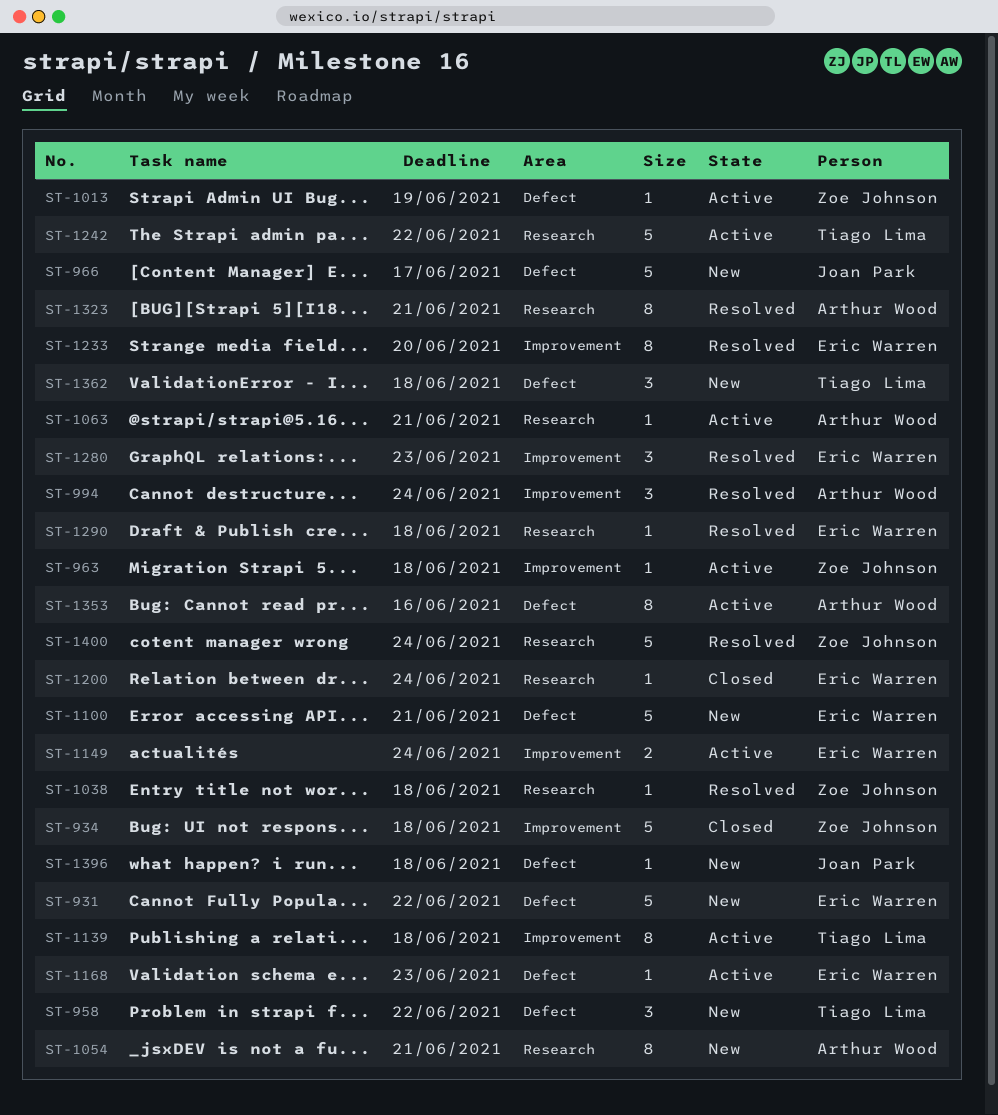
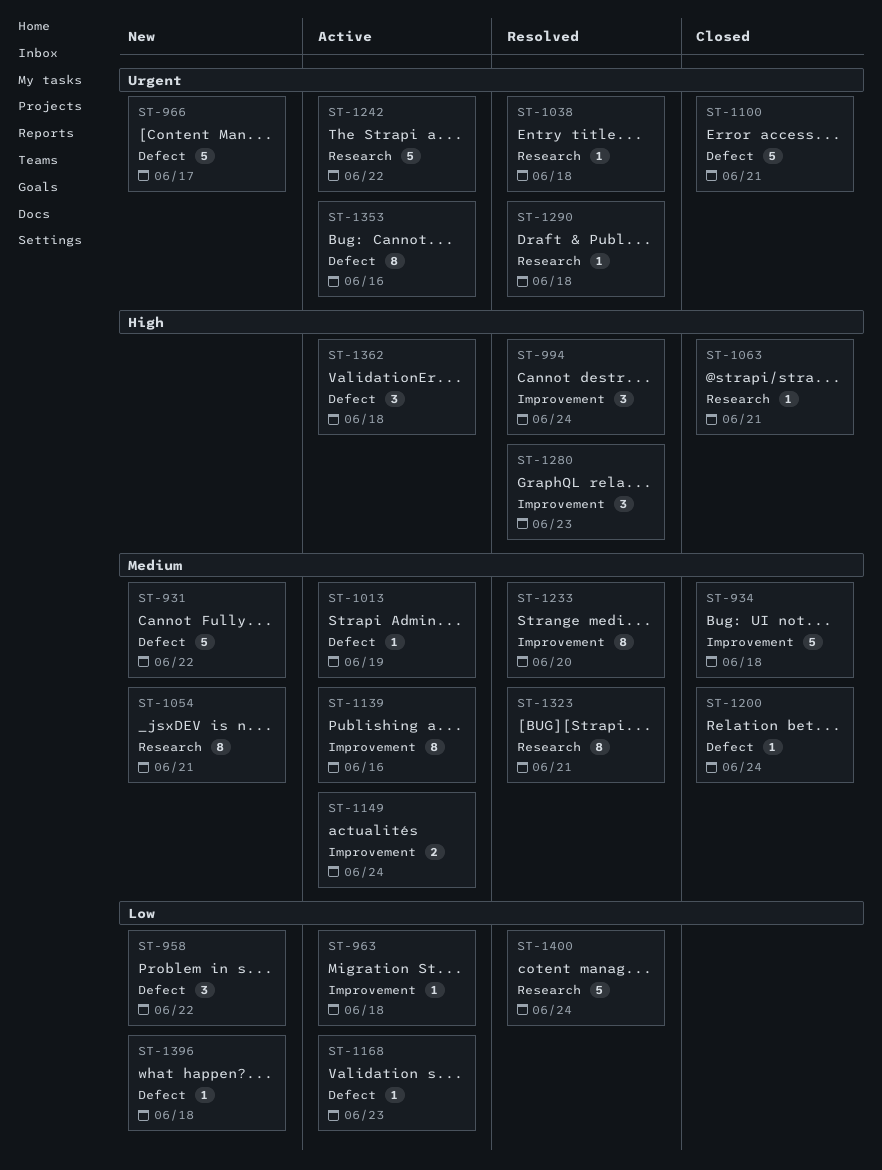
ST-1063, status: Active -> Closed
ST-1100, status: New -> Closed
ST-1139, due: Jun 18 -> Jun 16
ST-1200, label: Research -> Defect
ST-1362, status: New -> Active

